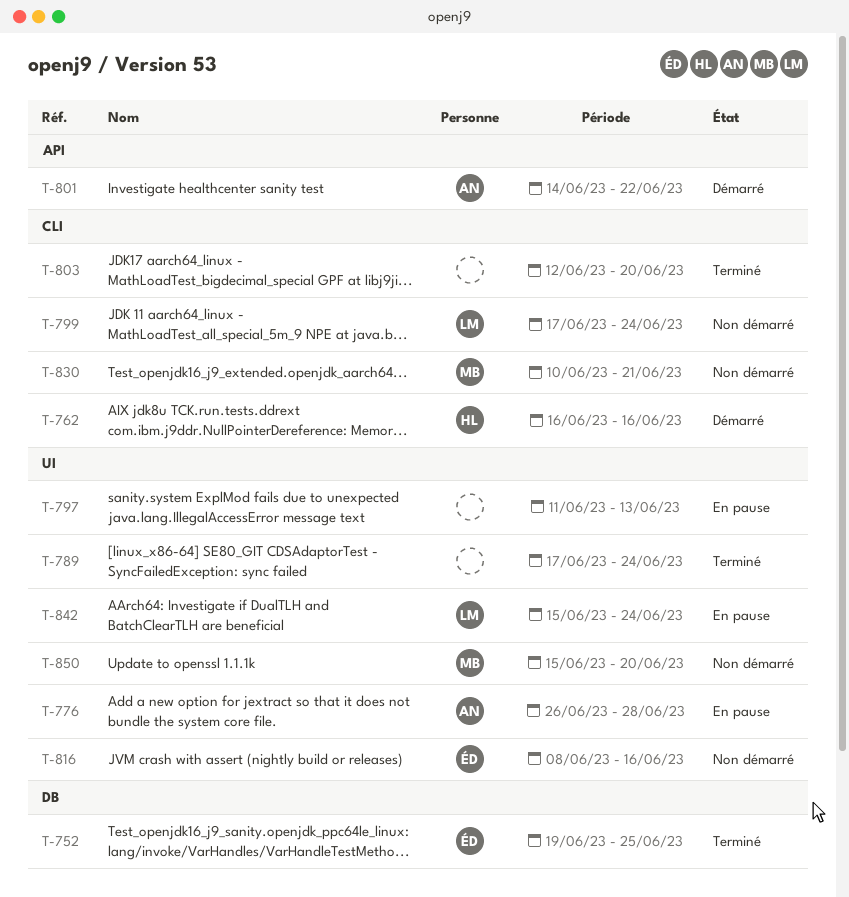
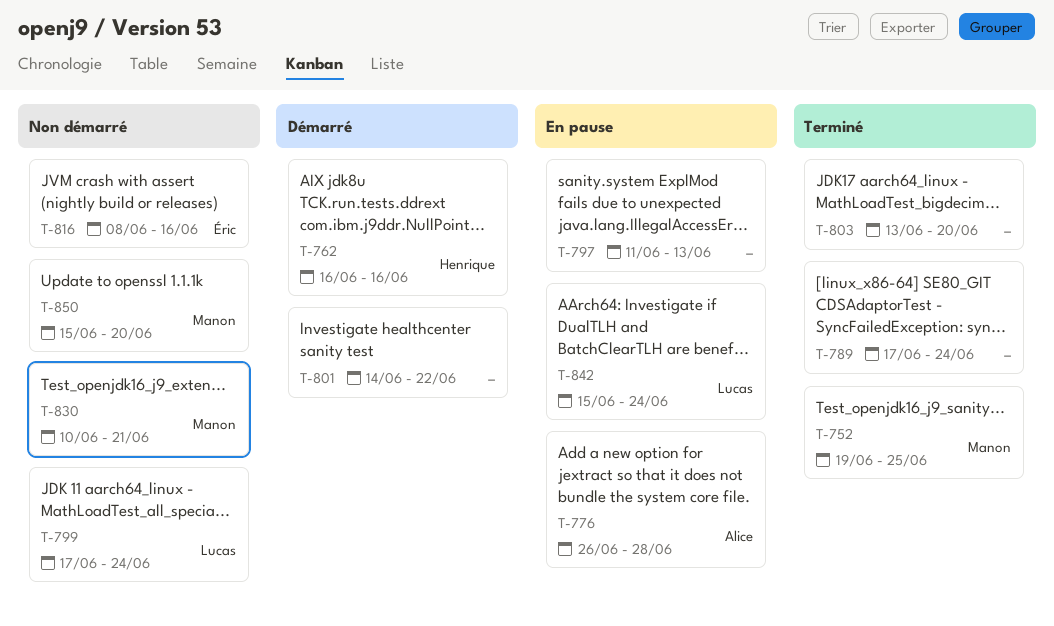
T-752, owner: Éric -> Manon
T-801, owner: Alice -> none
T-803, start: Jun 12 -> Jun 13

